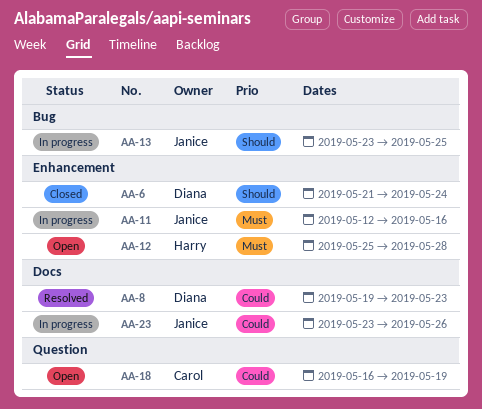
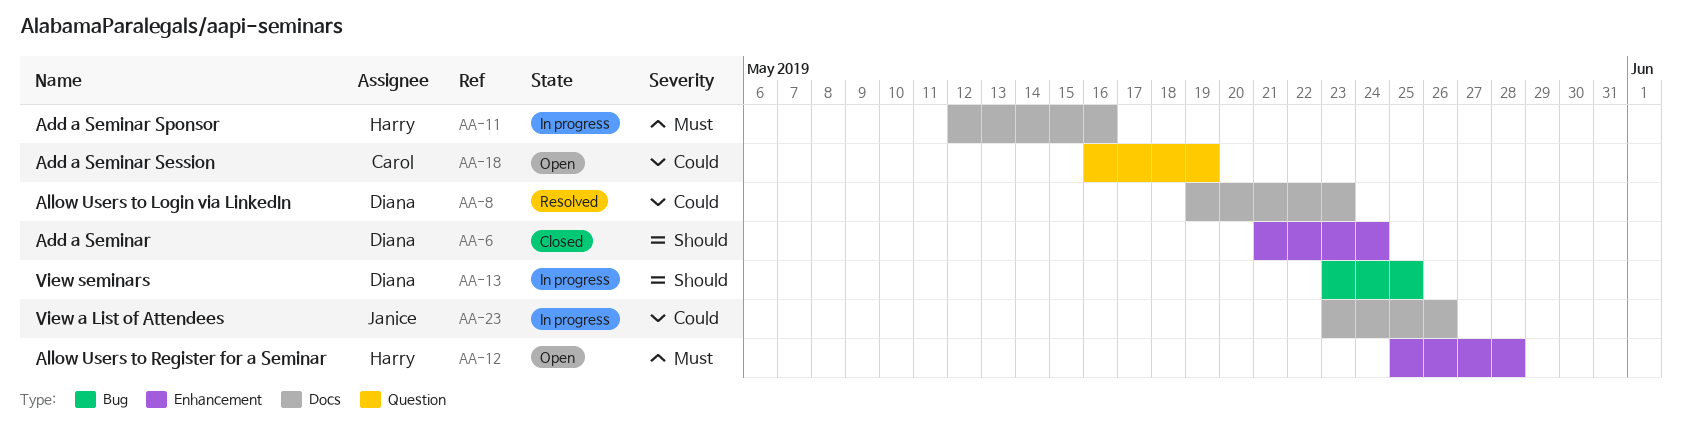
AA-11, owner: Janice -> Harry
AA-11, label: Enhancement -> Docs
AA-13, owner: Janice -> Diana

